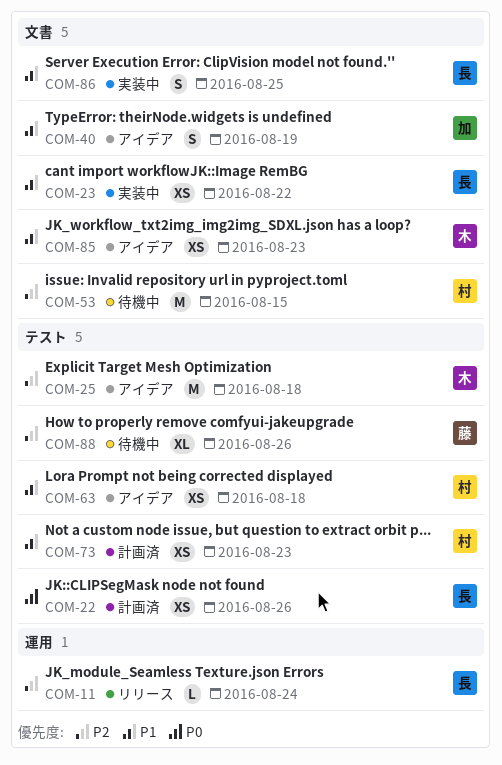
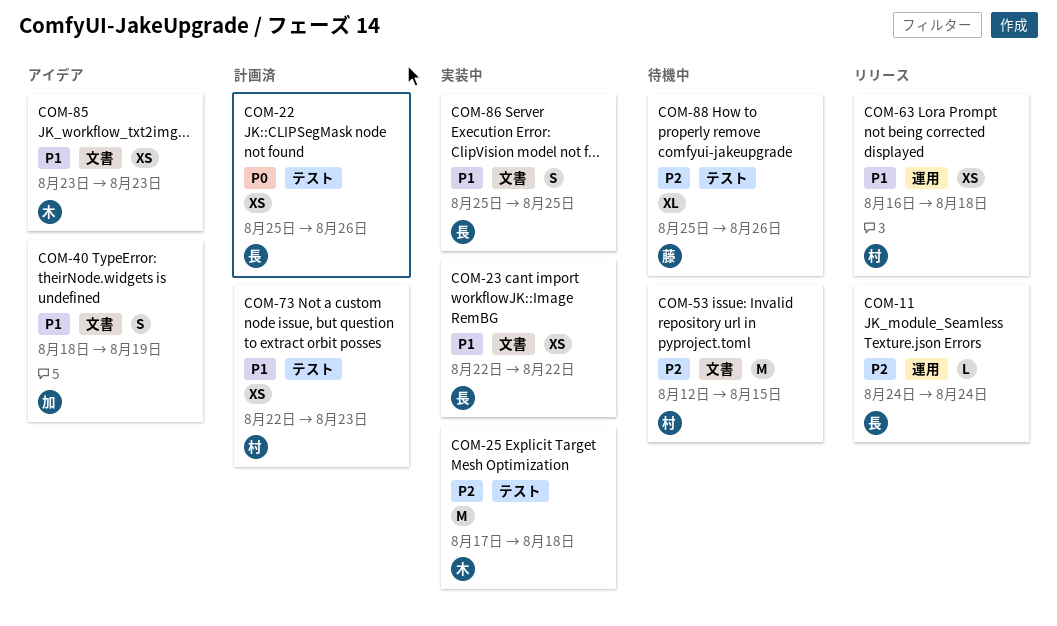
COM-25, status: アイデア -> 実装中
COM-63, status: アイデア -> リリース
COM-63, label: テスト -> 運用

